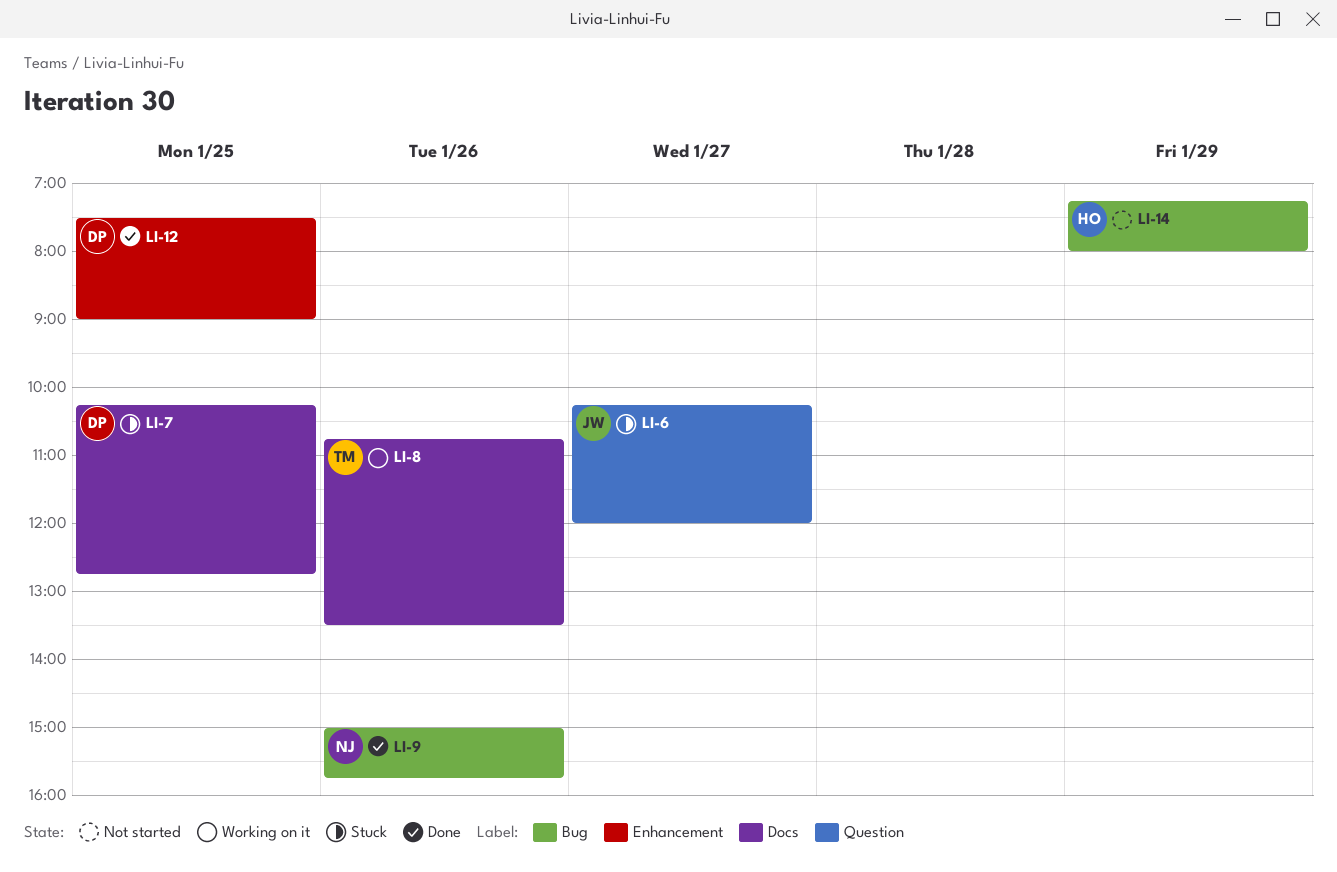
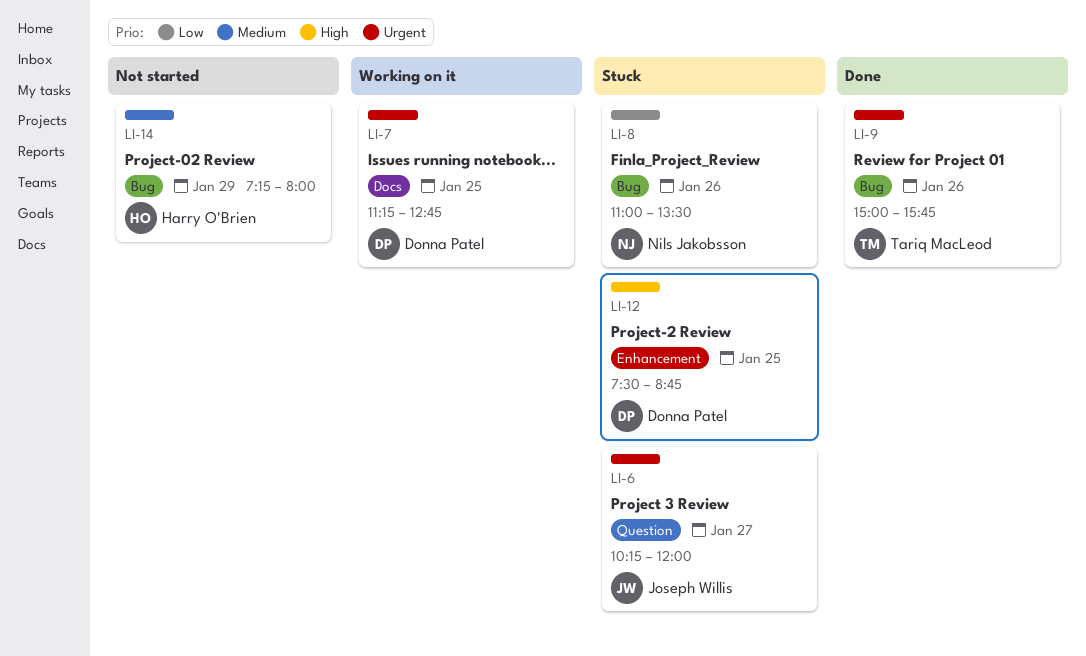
LI-7, status: Stuck -> Working on it
LI-7, begins: 10:15 -> 11:15
LI-8, status: Working on it -> Stuck
LI-8, owner: Tariq MacLeod -> Nils Jakobsson
LI-8, label: Docs -> Bug
LI-8, begins: 10:45 -> 11:00
LI-9, owner: Nils Jakobsson -> Tariq MacLeod
LI-12, status: Done -> Stuck
LI-12, ends: 09:00 -> 08:45

